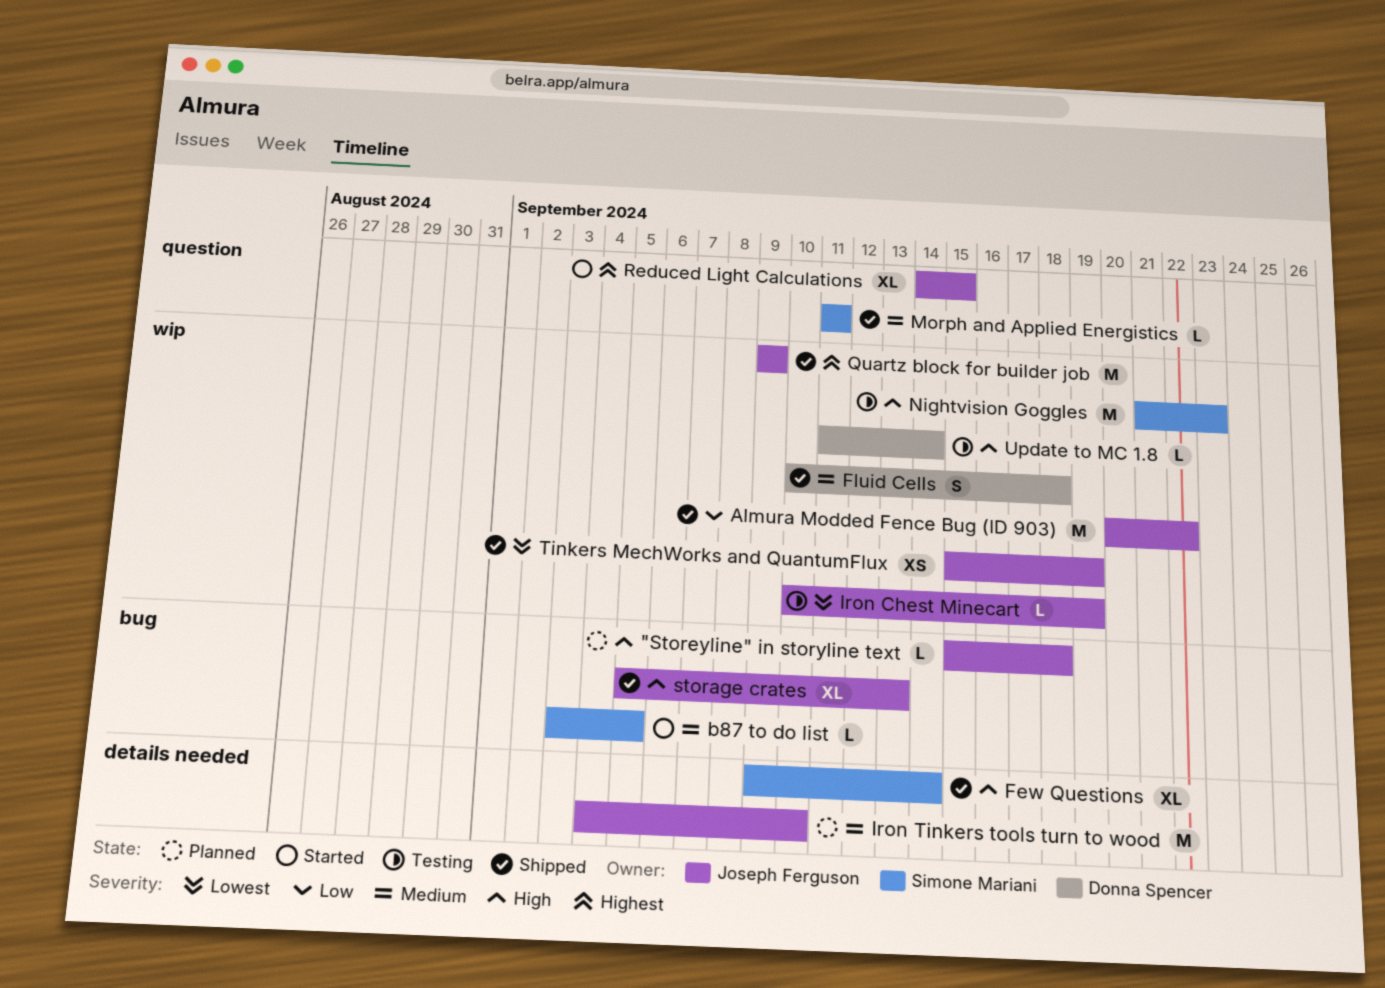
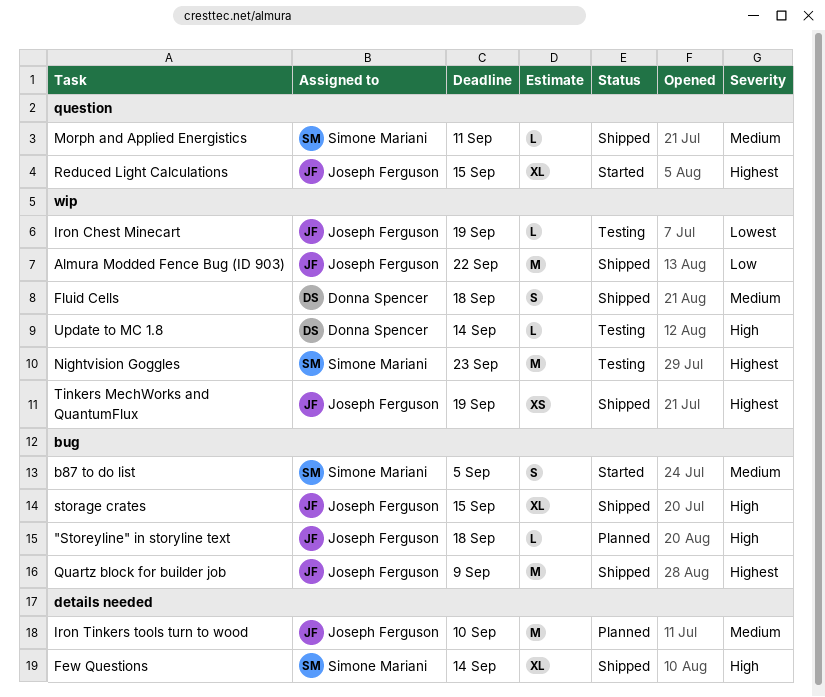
b87 to do list, estimate: L -> S
Nightvision Goggles, priority: High -> Highest
Quartz block for builder job, label: wip -> bug
storage crates, due: Sep 13 -> Sep 15
Tinkers MechWorks and QuantumFlux, priority: Lowest -> Highest

